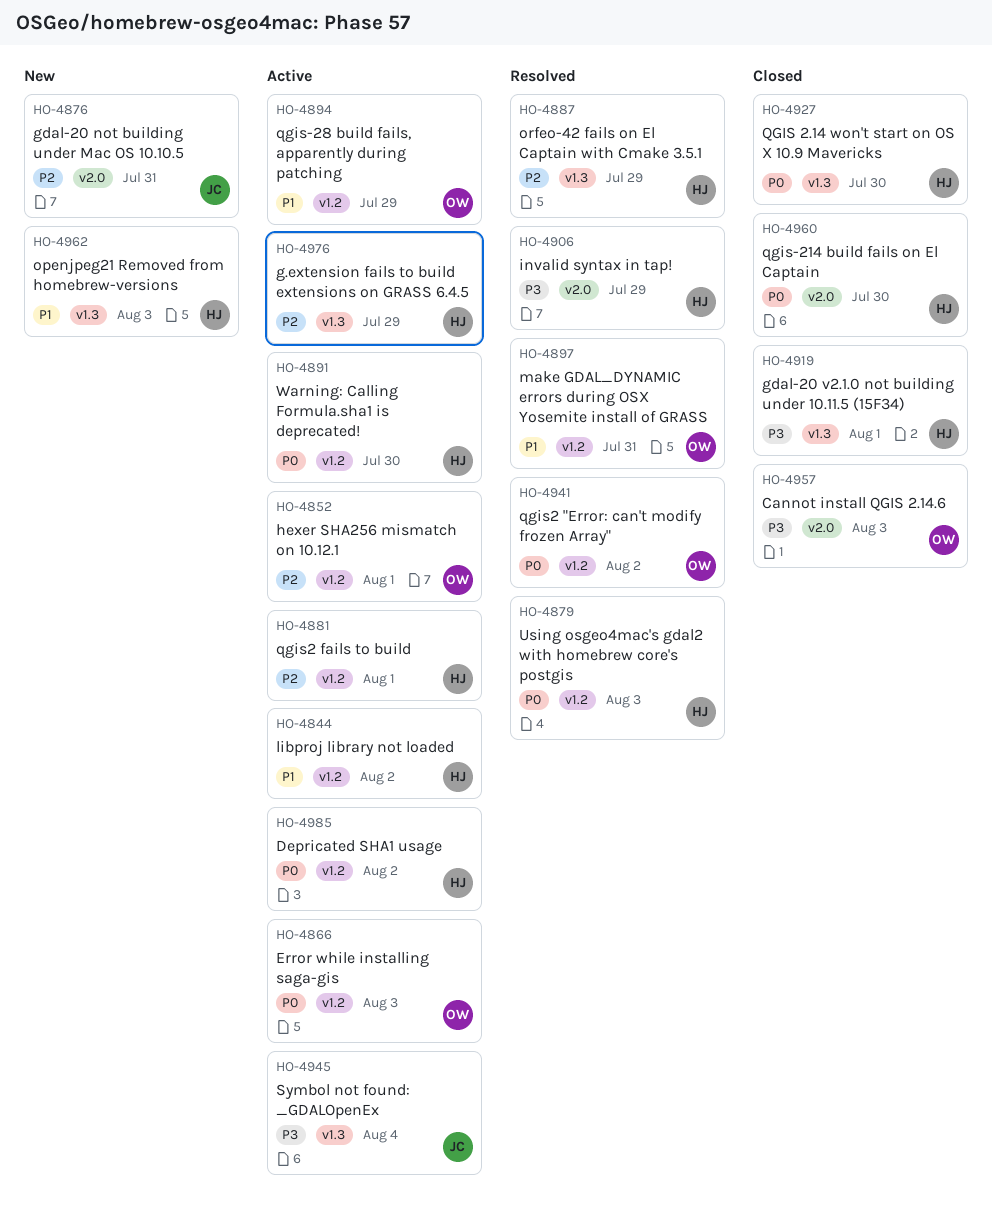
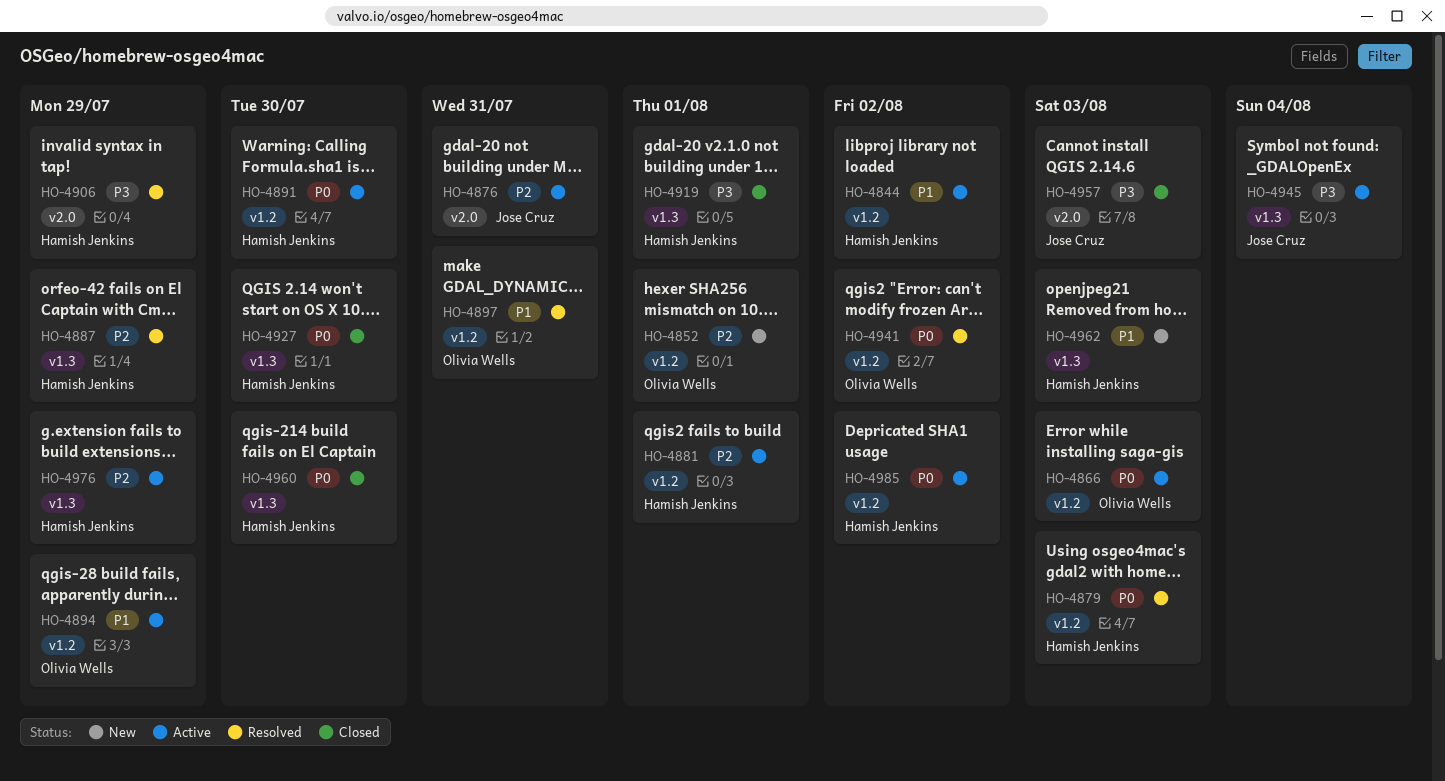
HO-4852, status: Active -> New
HO-4876, status: New -> Active
HO-4957, owner: Olivia Wells -> Jose Cruz
HO-4960, label: v2.0 -> v1.3

